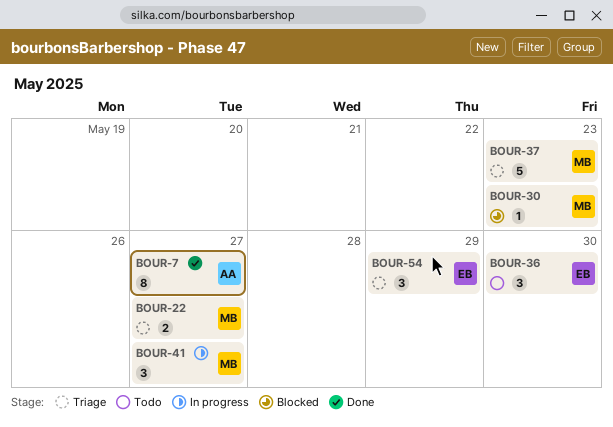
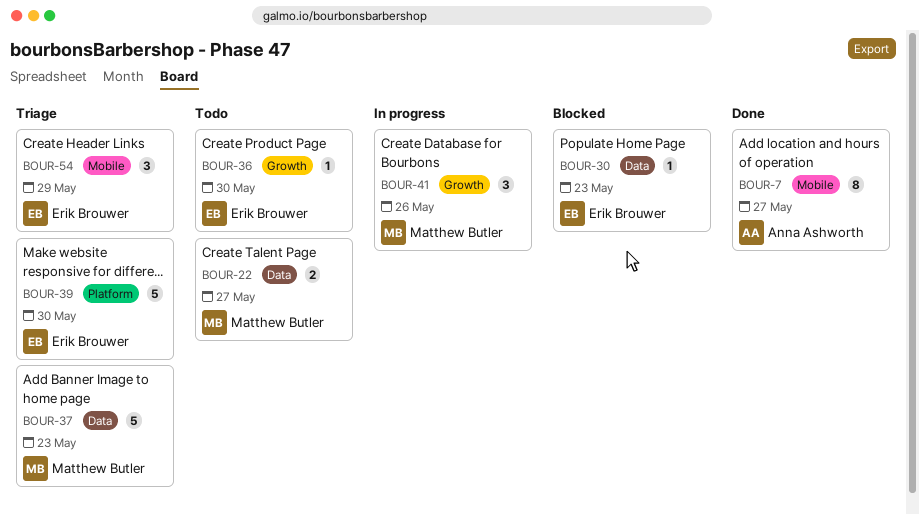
BOUR-22, status: Triage -> Todo
BOUR-30, owner: Matthew Butler -> Erik Brouwer
BOUR-36, estimate: 3 -> 1
BOUR-39: none -> present
BOUR-41, due: May 27 -> May 26

